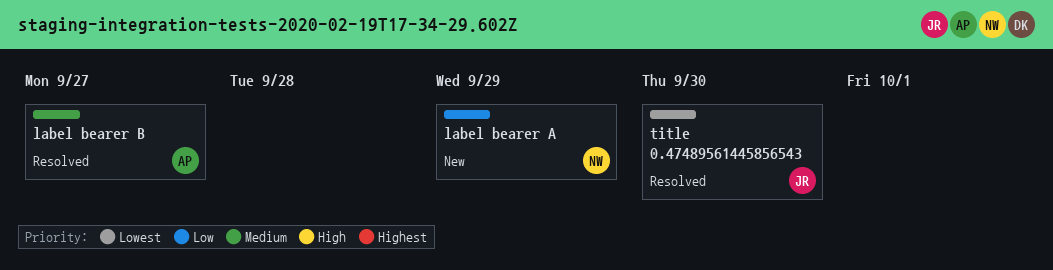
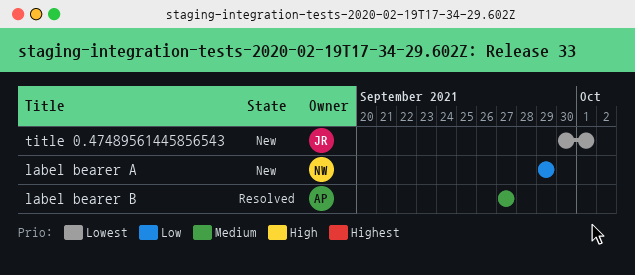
title 0.47489561445856543, status: Resolved -> New
title 0.47489561445856543, due: Sep 30 -> Oct 1

